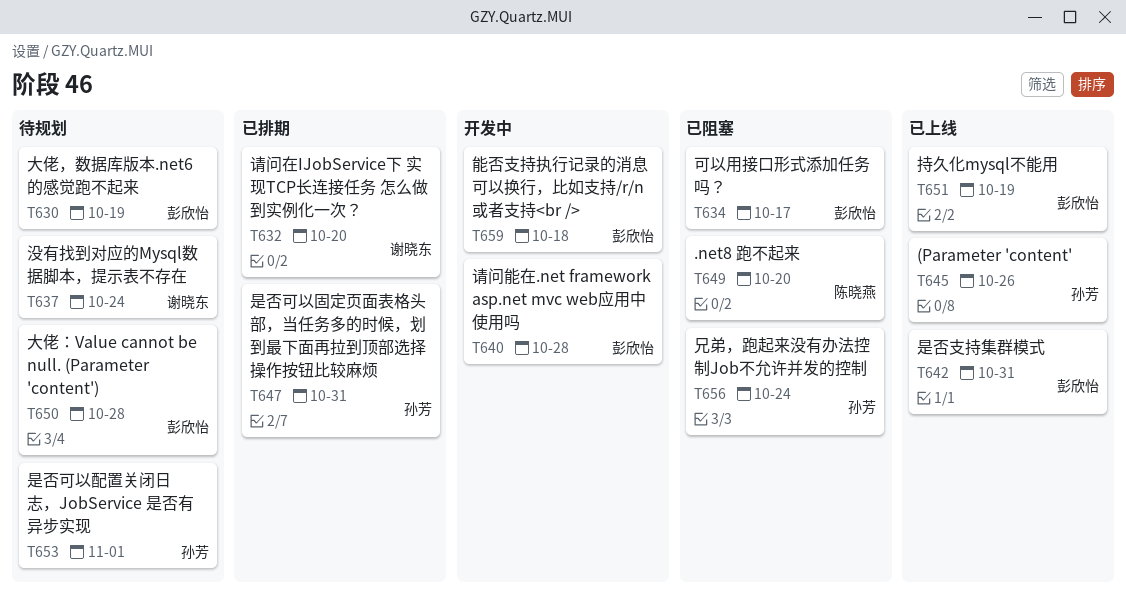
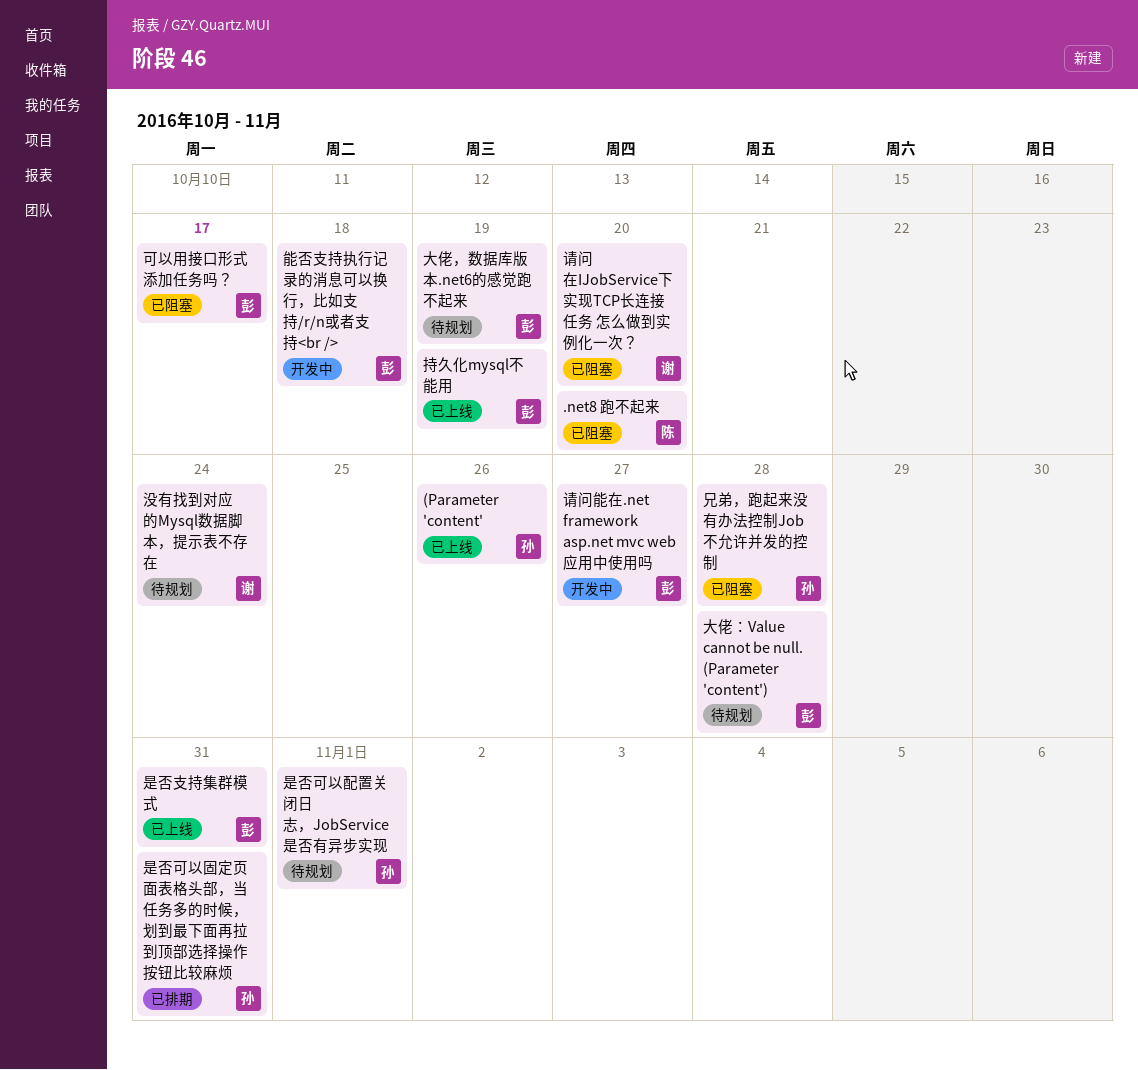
兄弟，跑起来没有办法控制Job不允许并发的控制, due: Oct 24 -> Oct 28
请问在IJobService下 实现TCP长连接任务 怎么做到实例化一次？, status: 已排期 -> 已阻塞
请问能在.net framework asp.net mvc web应用中使用吗, due: Oct 28 -> Oct 27

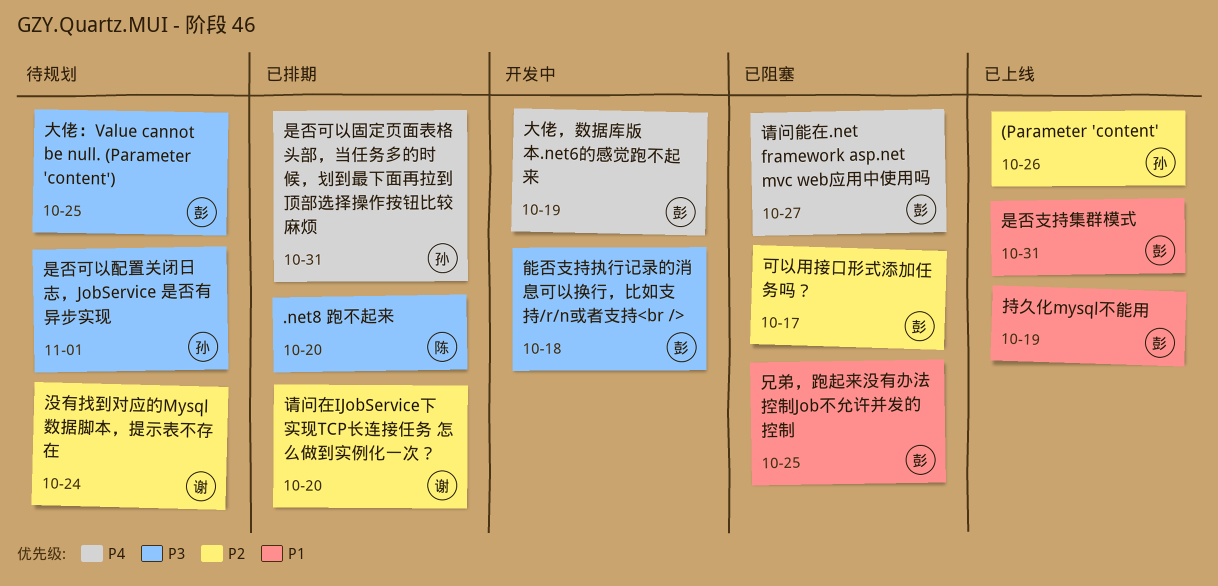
.net8 跑不起来, status: 已阻塞 -> 已排期
兄弟，跑起来没有办法控制Job不允许并发的控制, owner: 孙 -> 彭
兄弟，跑起来没有办法控制Job不允许并发的控制, due: Oct 28 -> Oct 25
大佬，数据库版本.net6的感觉跑不起来, status: 待规划 -> 开发中
大佬：Value cannot be null. (Parameter 'content'), due: Oct 28 -> Oct 25
请问在IJobService下 实现TCP长连接任务 怎么做到实例化一次？, status: 已阻塞 -> 已排期
请问能在.net framework asp.net mvc web应用中使用吗, status: 开发中 -> 已阻塞

